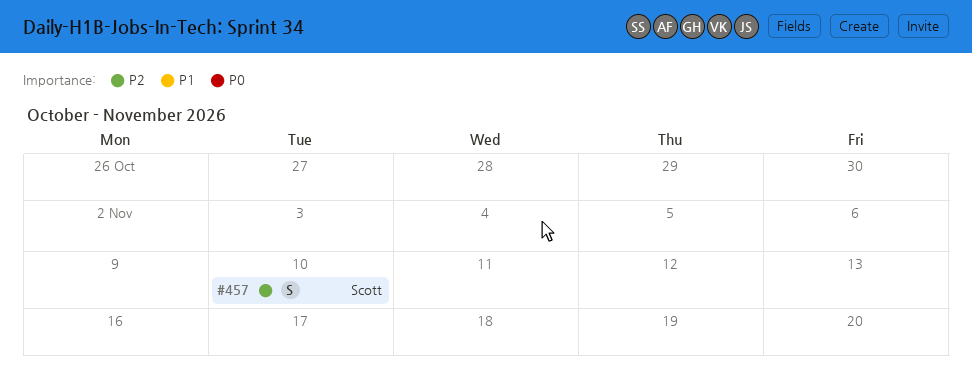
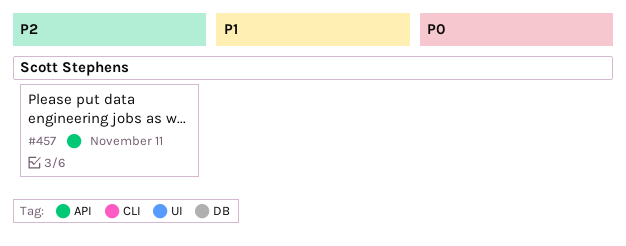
#457, due: Nov 10 -> Nov 11

